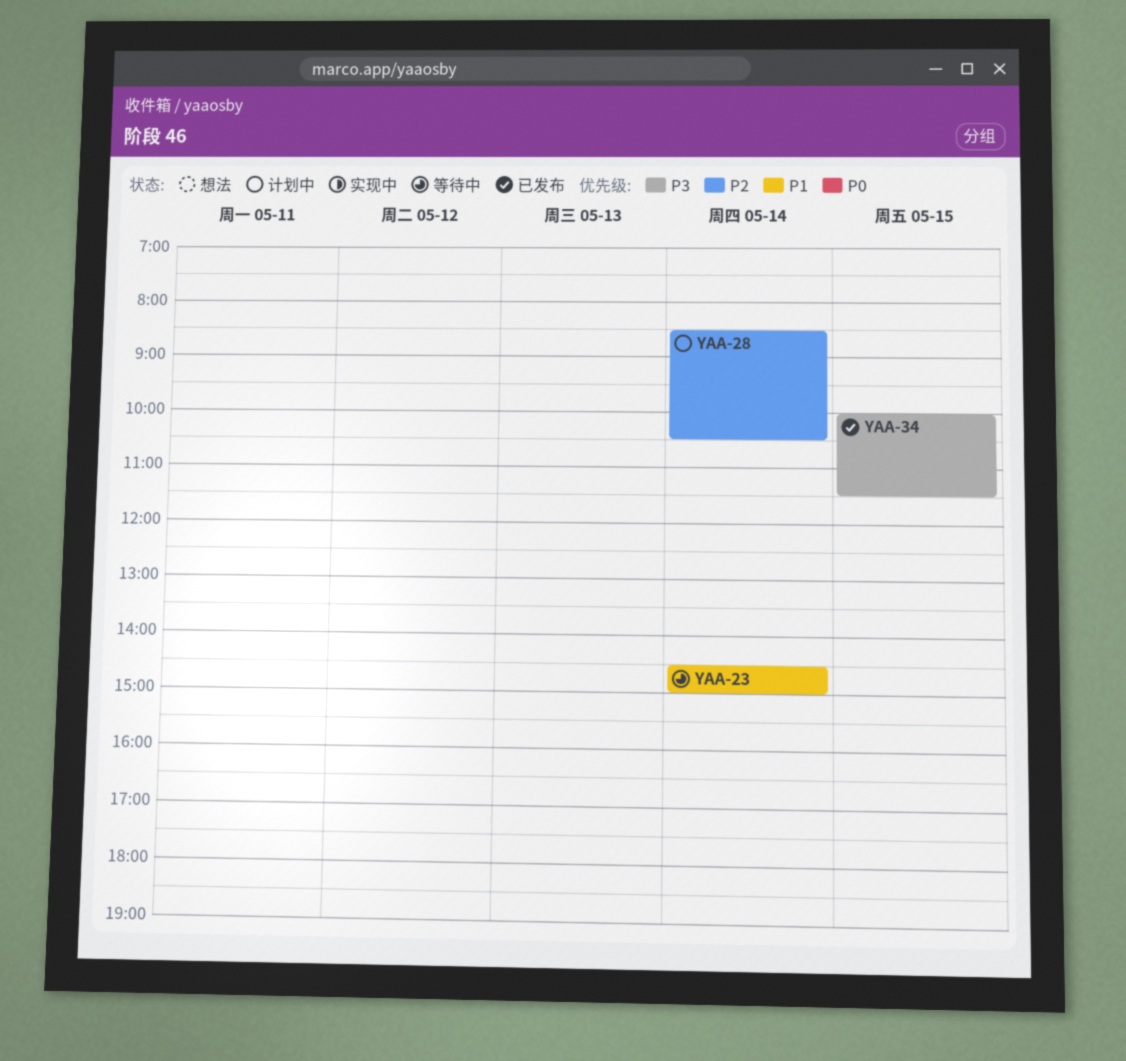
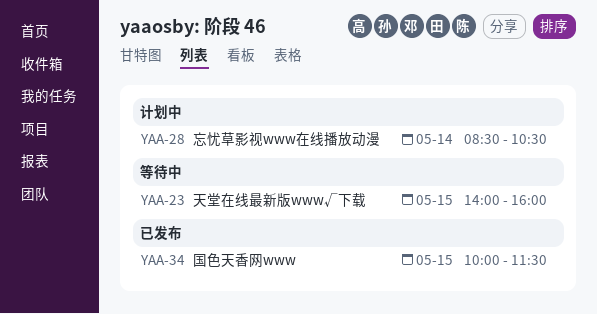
YAA-23, day: May 14 -> May 15
YAA-23, begins: 14:30 -> 14:00
YAA-23, ends: 15:00 -> 16:00

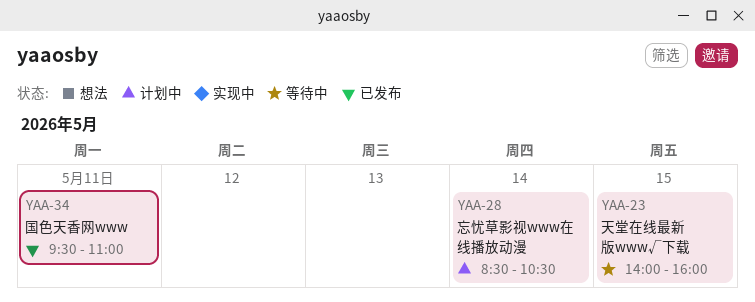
YAA-34, day: May 15 -> May 11
YAA-34, begins: 10:00 -> 09:30
YAA-34, ends: 11:30 -> 11:00

